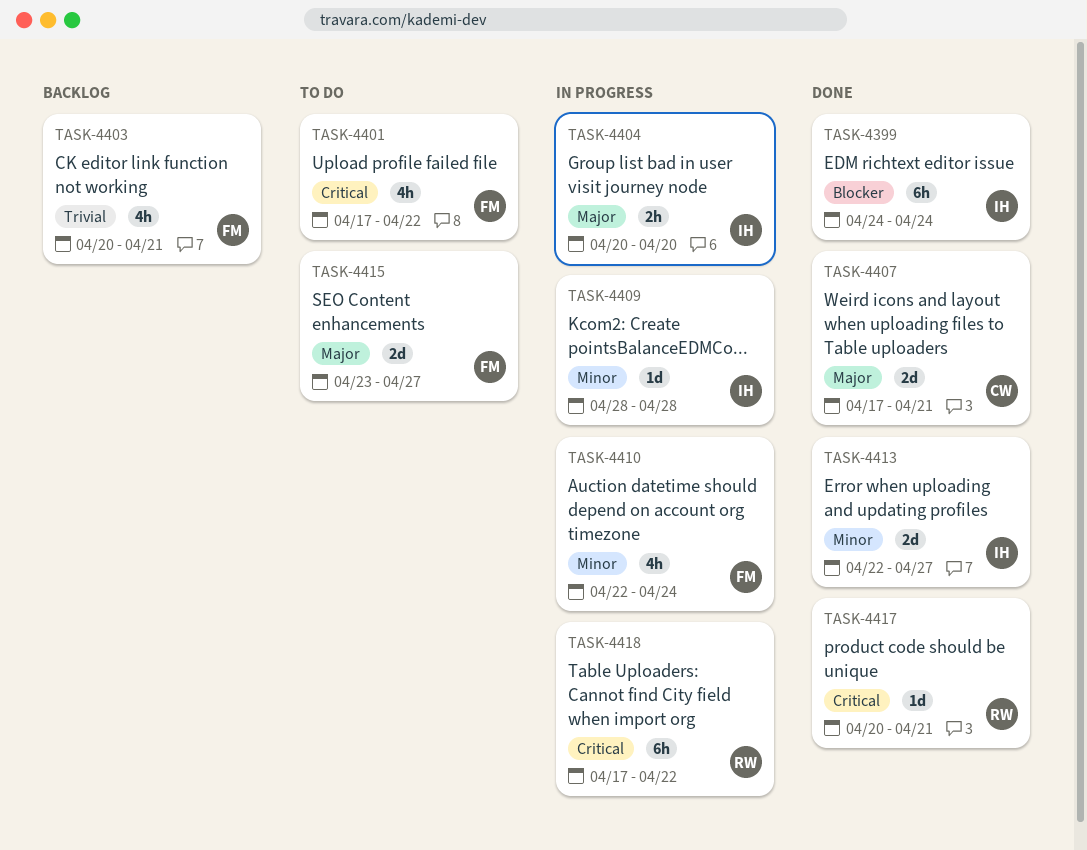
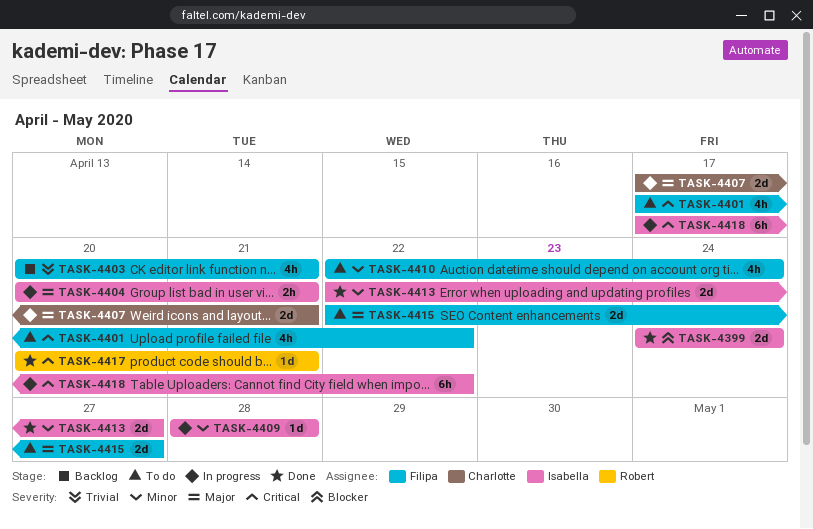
TASK-4399, estimate: 6h -> 2d
TASK-4404, due: Apr 20 -> Apr 21
TASK-4407, status: Done -> In progress
TASK-4410, status: In progress -> To do
TASK-4415, start: Apr 23 -> Apr 22
TASK-4418, owner: Robert -> Isabella

